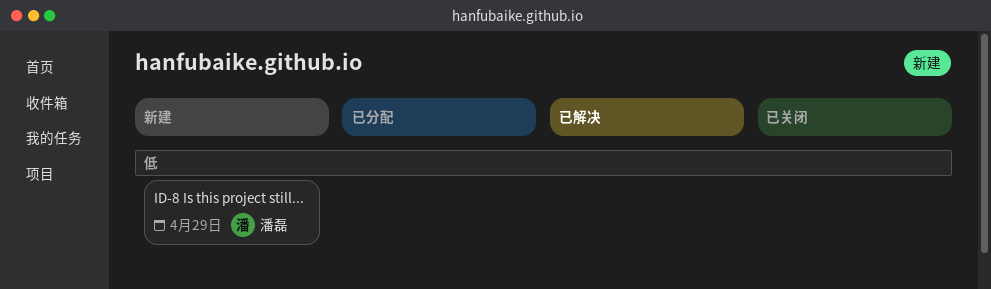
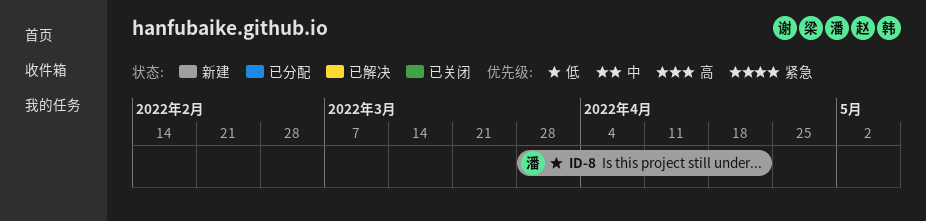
ID-8, due: Apr 29 -> Apr 22

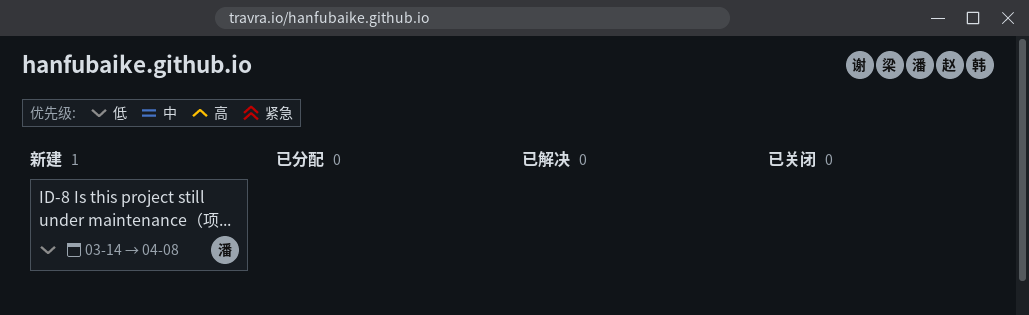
ID-8, start: Mar 28 -> Mar 14
ID-8, due: Apr 22 -> Apr 8

